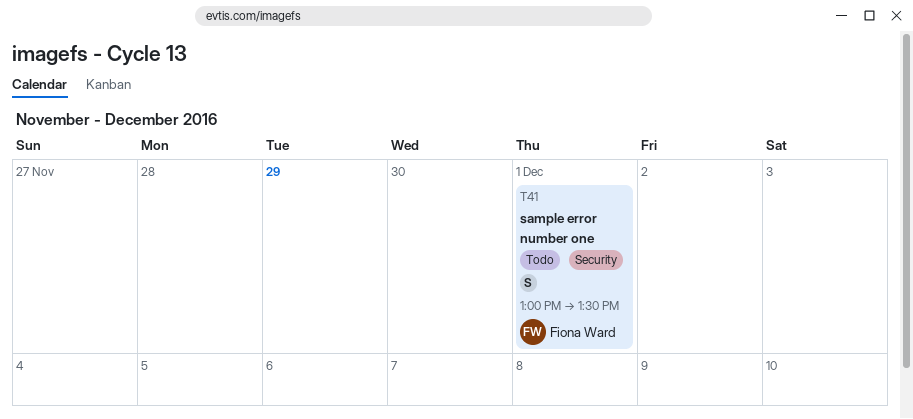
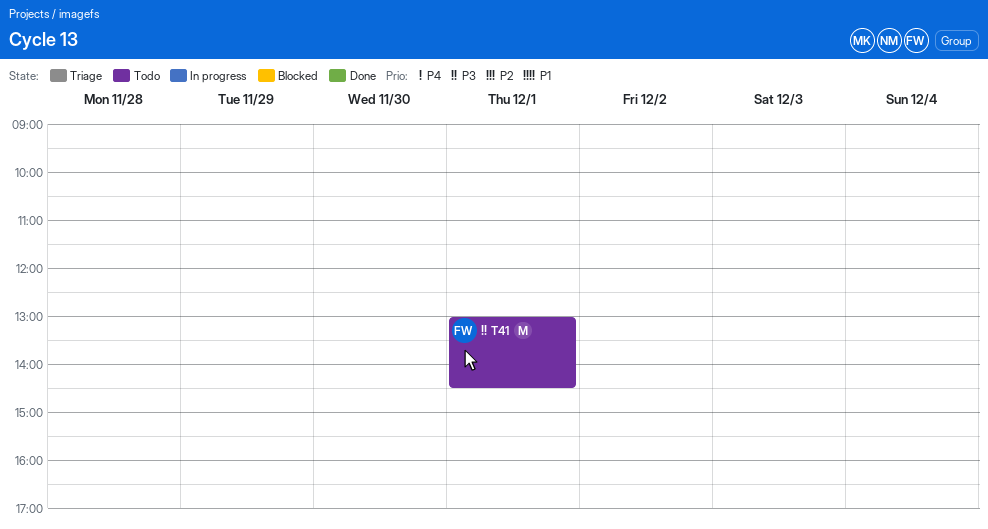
T41, estimate: S -> M
T41, ends: 13:30 -> 14:30

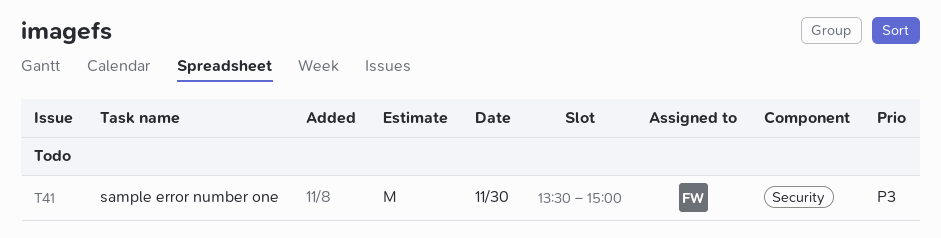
T41, day: Dec 1 -> Nov 30
T41, begins: 13:00 -> 13:30
T41, ends: 14:30 -> 15:00

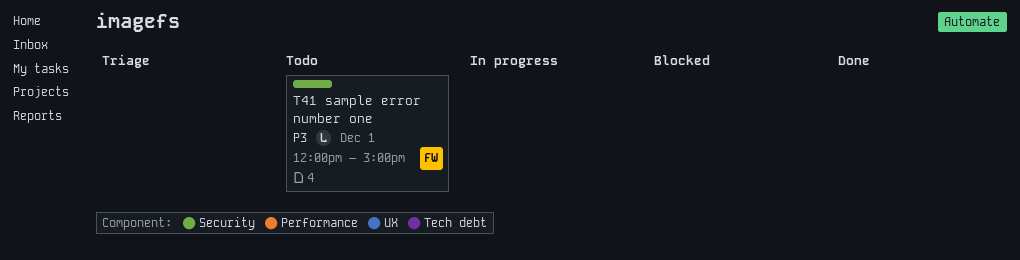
T41, estimate: M -> L
T41, day: Nov 30 -> Dec 1
T41, begins: 13:30 -> 12:00

